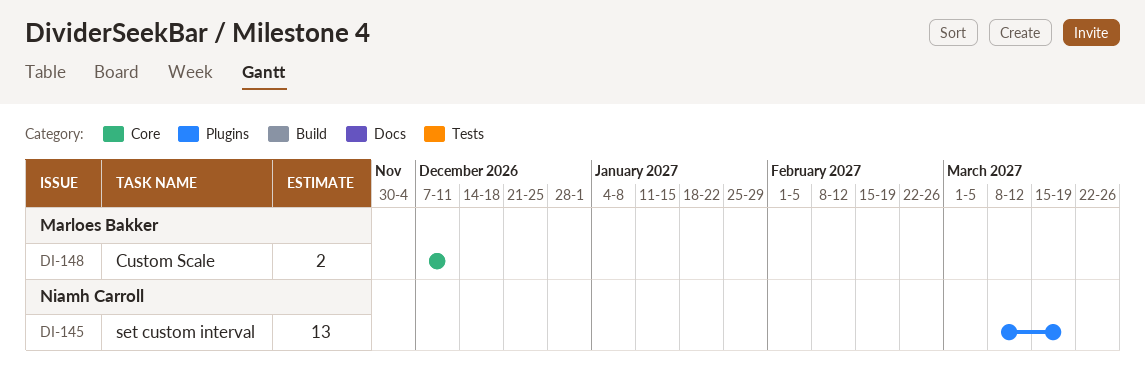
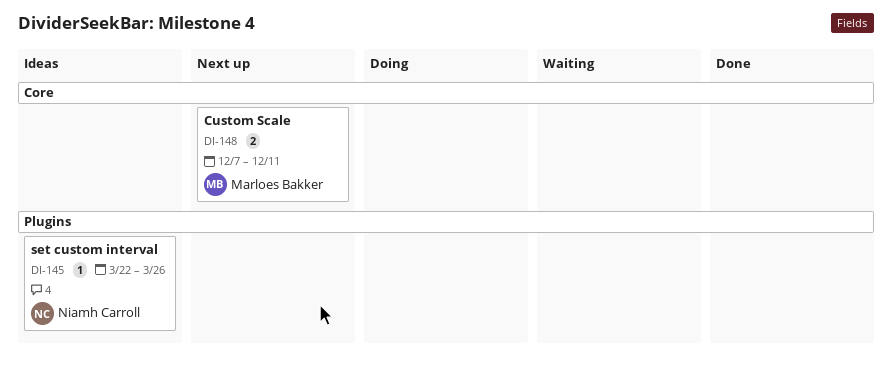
DI-145, estimate: 13 -> 1
DI-145, start: Mar 8 -> Mar 22
DI-145, due: Mar 19 -> Mar 26

